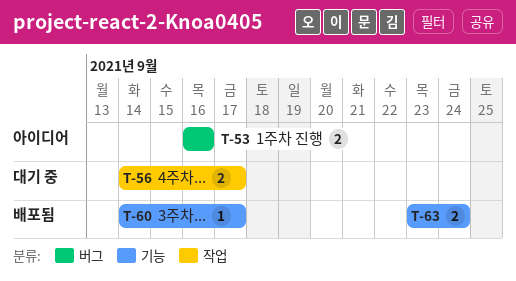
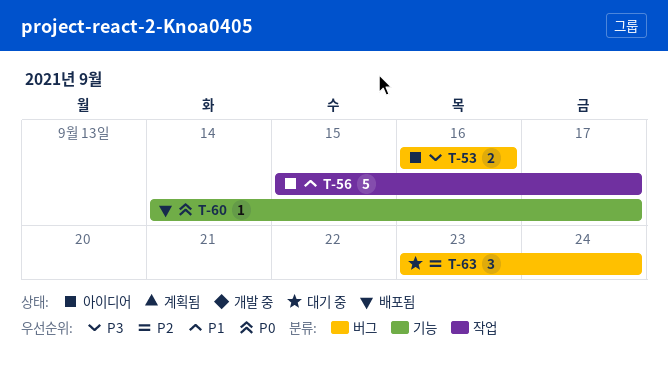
T-56, status: 대기 중 -> 아이디어
T-56, estimate: 2 -> 5
T-56, start: Sep 14 -> Sep 15
T-63, status: 배포됨 -> 대기 중
T-63, label: 기능 -> 버그
T-63, estimate: 2 -> 3

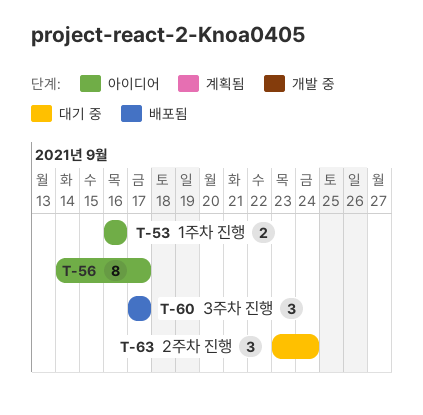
T-56, estimate: 5 -> 8
T-56, start: Sep 15 -> Sep 14
T-60, estimate: 1 -> 3
T-60, start: Sep 14 -> Sep 17

